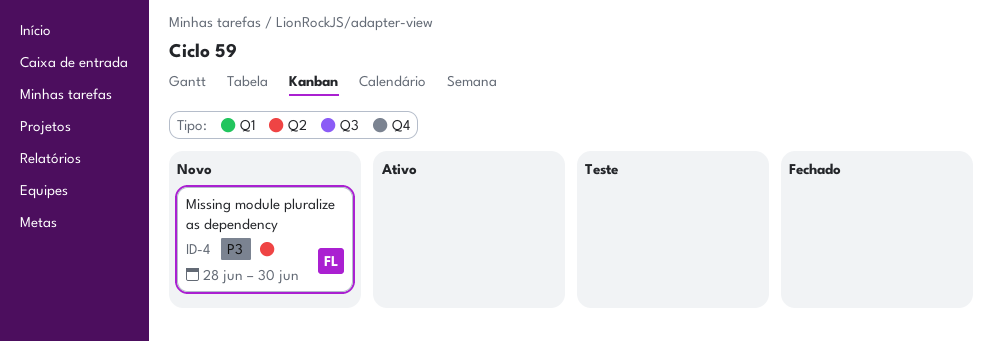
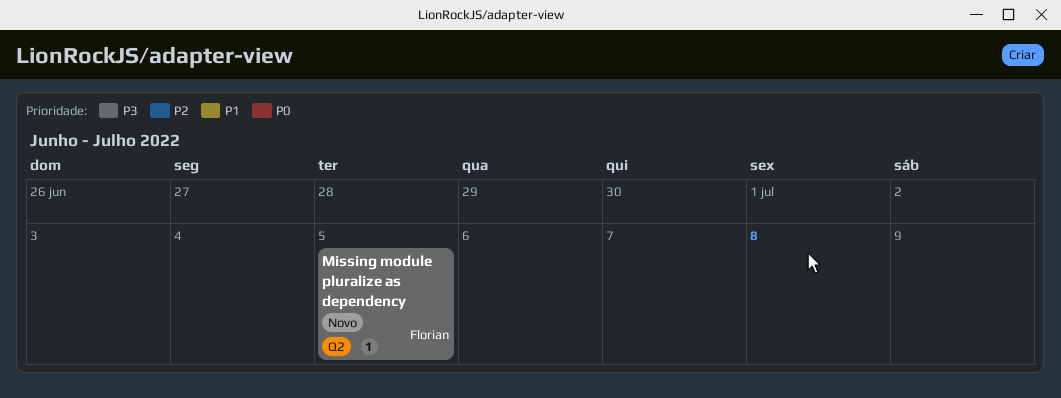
Missing module pluralize as dependency, due: Jun 30 -> Jul 5

